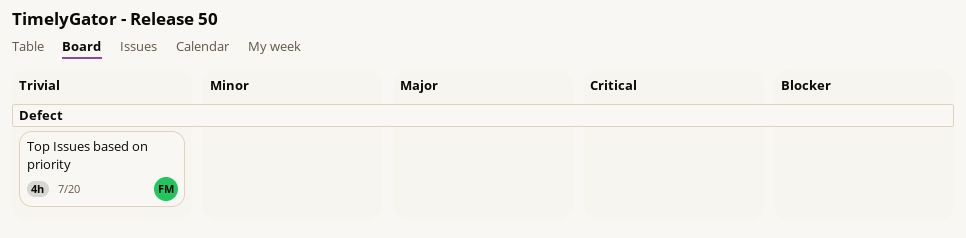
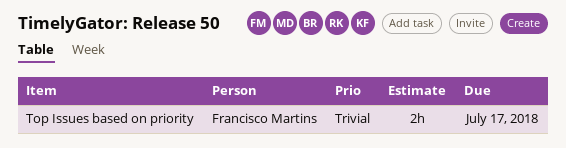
Top Issues based on priority, estimate: 4h -> 2h
Top Issues based on priority, due: Jul 20 -> Jul 17

